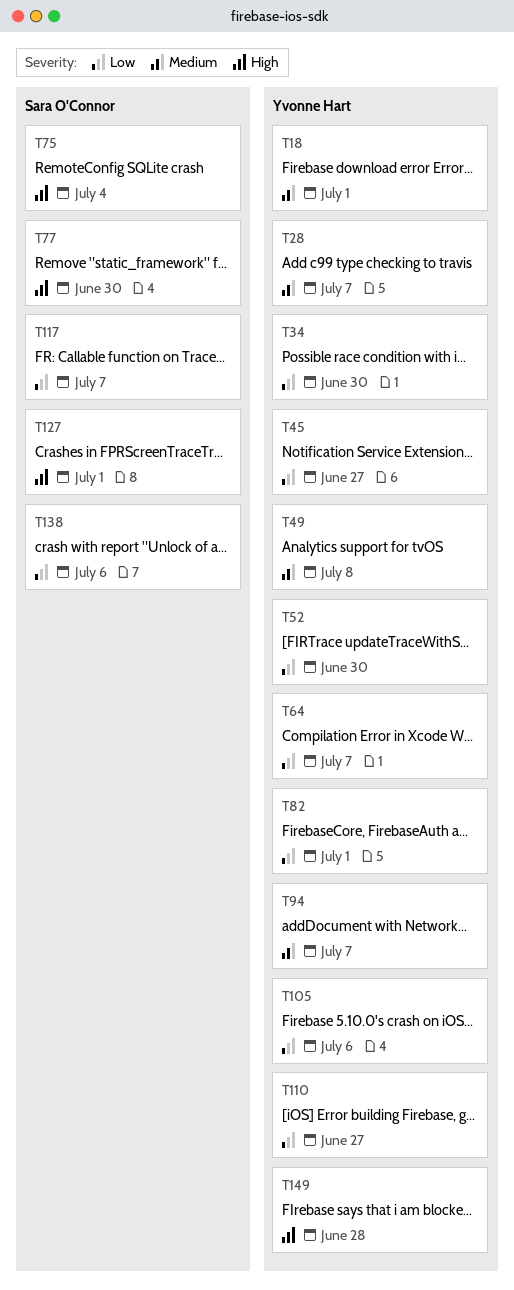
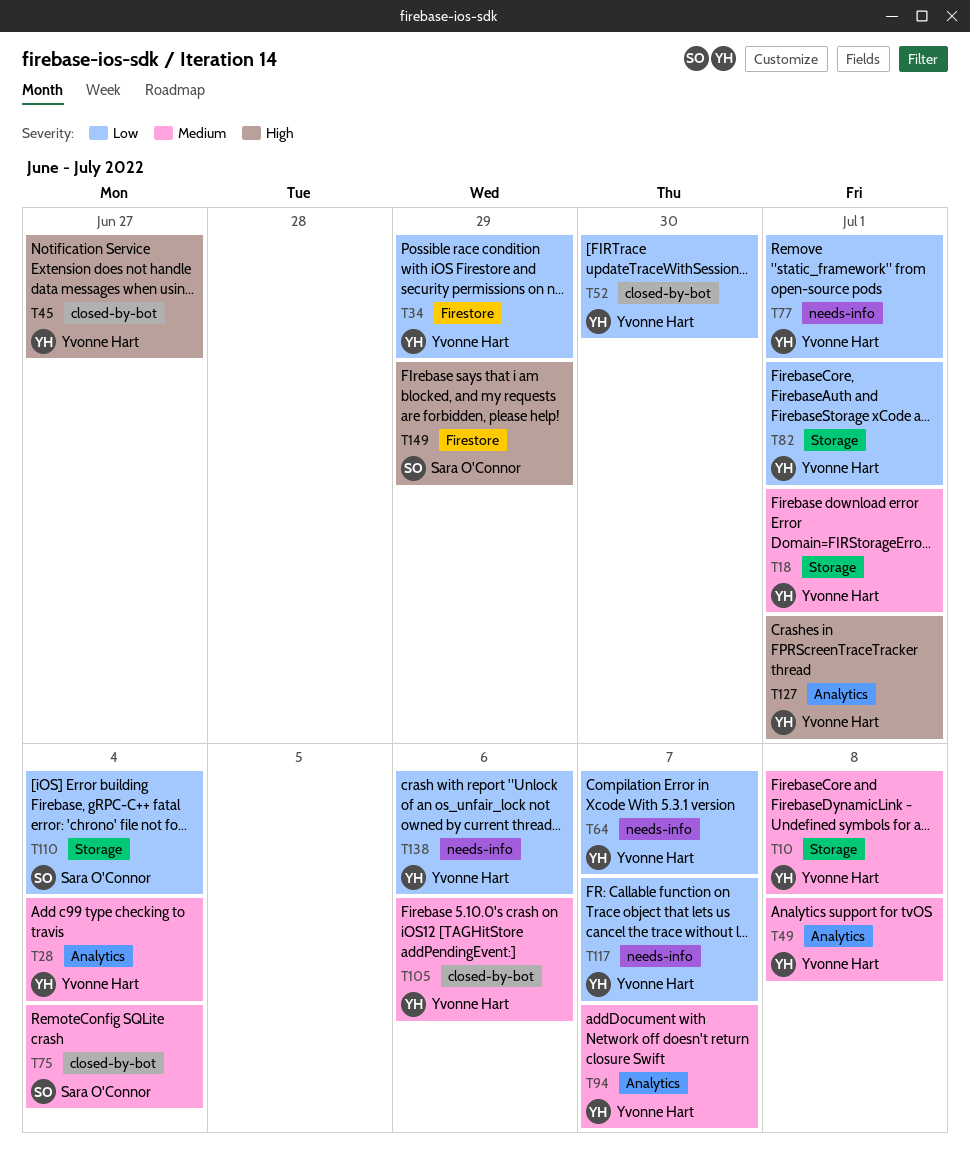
T10: none -> present
T28, due: Jul 7 -> Jul 4
T34, due: Jun 30 -> Jun 29
T45, priority: Low -> High
T75, priority: High -> Medium
T77, owner: Sara O'Connor -> Yvonne Hart
T77, priority: High -> Low
T77, due: Jun 30 -> Jul 1
T105, priority: Low -> Medium
T110, owner: Yvonne Hart -> Sara O'Connor
T110, due: Jun 27 -> Jul 4
T117, owner: Sara O'Connor -> Yvonne Hart
T127, owner: Sara O'Connor -> Yvonne Hart
T138, owner: Sara O'Connor -> Yvonne Hart
T149, owner: Yvonne Hart -> Sara O'Connor
T149, due: Jun 28 -> Jun 29

